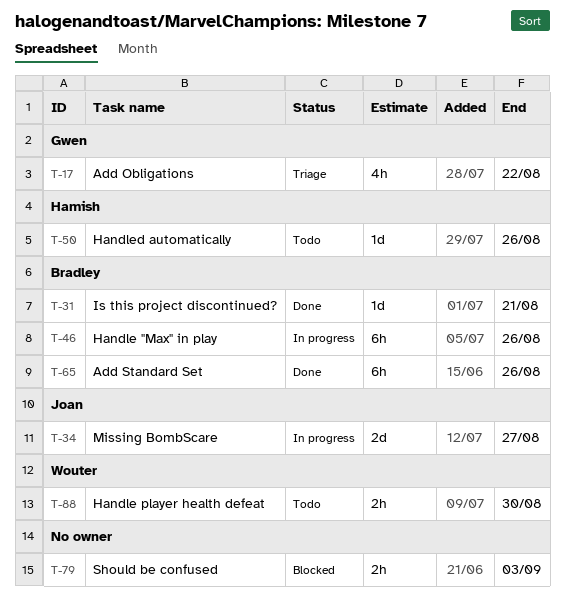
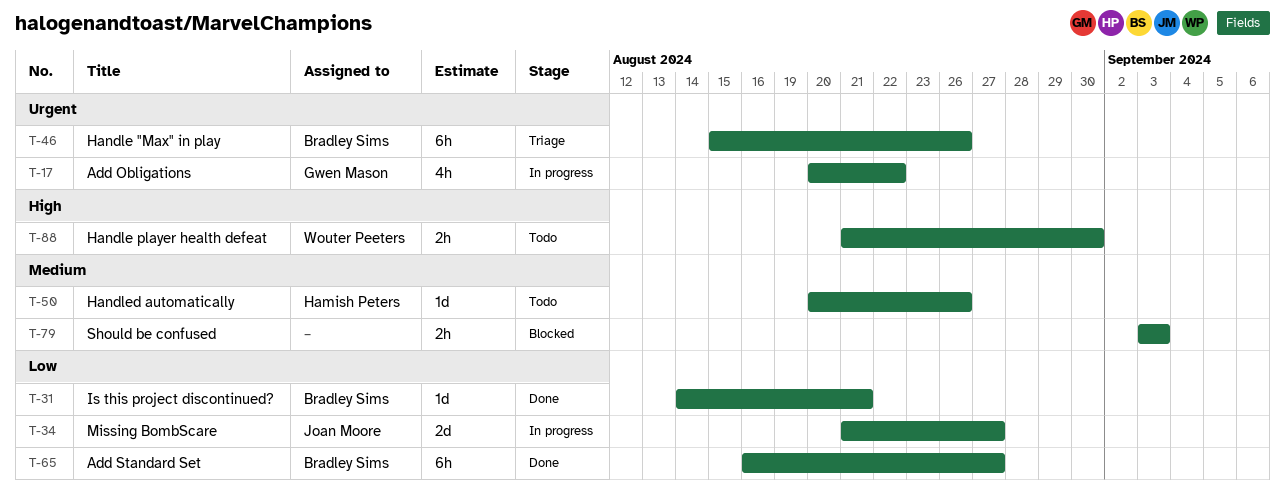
T-17, status: Triage -> In progress
T-46, status: In progress -> Triage
T-65, due: Aug 26 -> Aug 27

